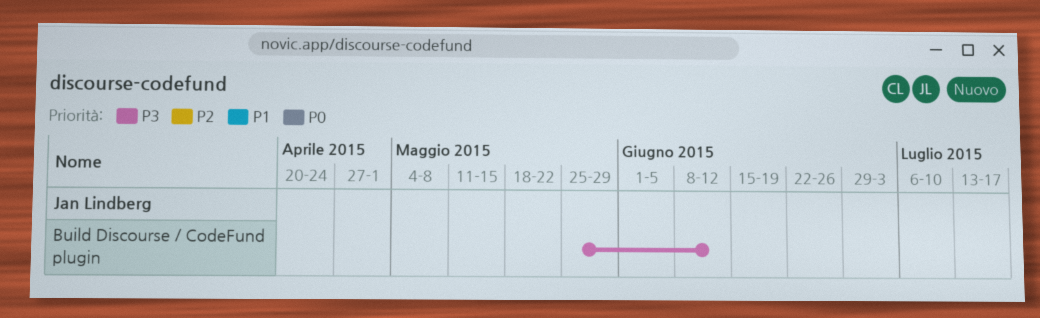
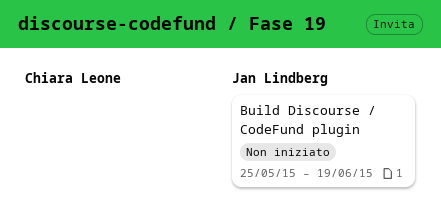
Build Discourse / CodeFund plugin, due: Jun 12 -> Jun 19

